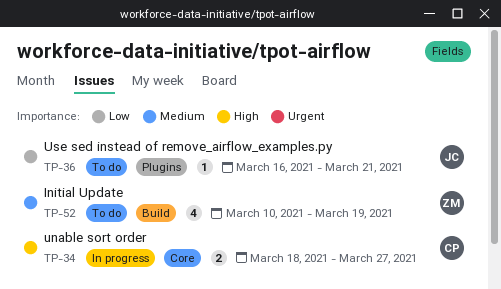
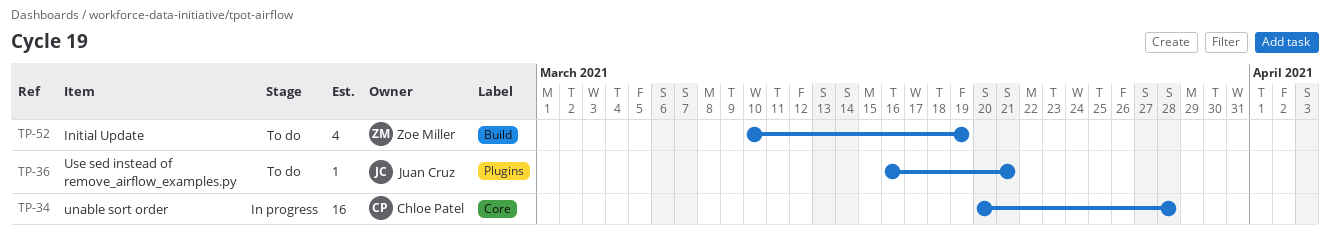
TP-34, estimate: 2 -> 16
TP-34, start: Mar 18 -> Mar 20
TP-34, due: Mar 27 -> Mar 28

